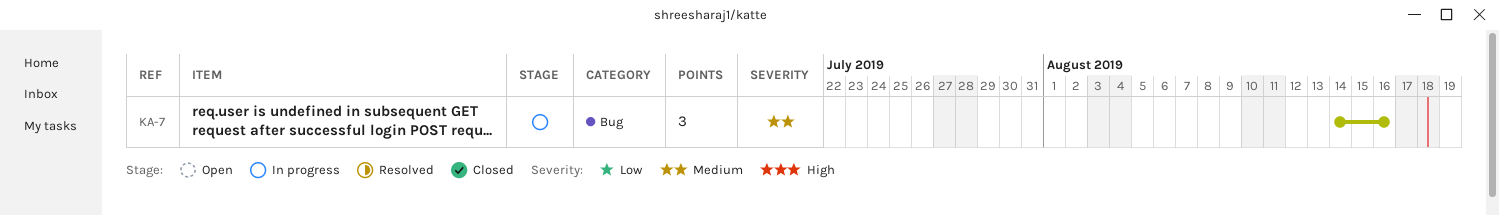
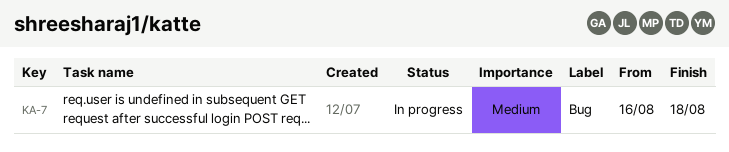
KA-7, start: Aug 14 -> Aug 16
KA-7, due: Aug 16 -> Aug 18

